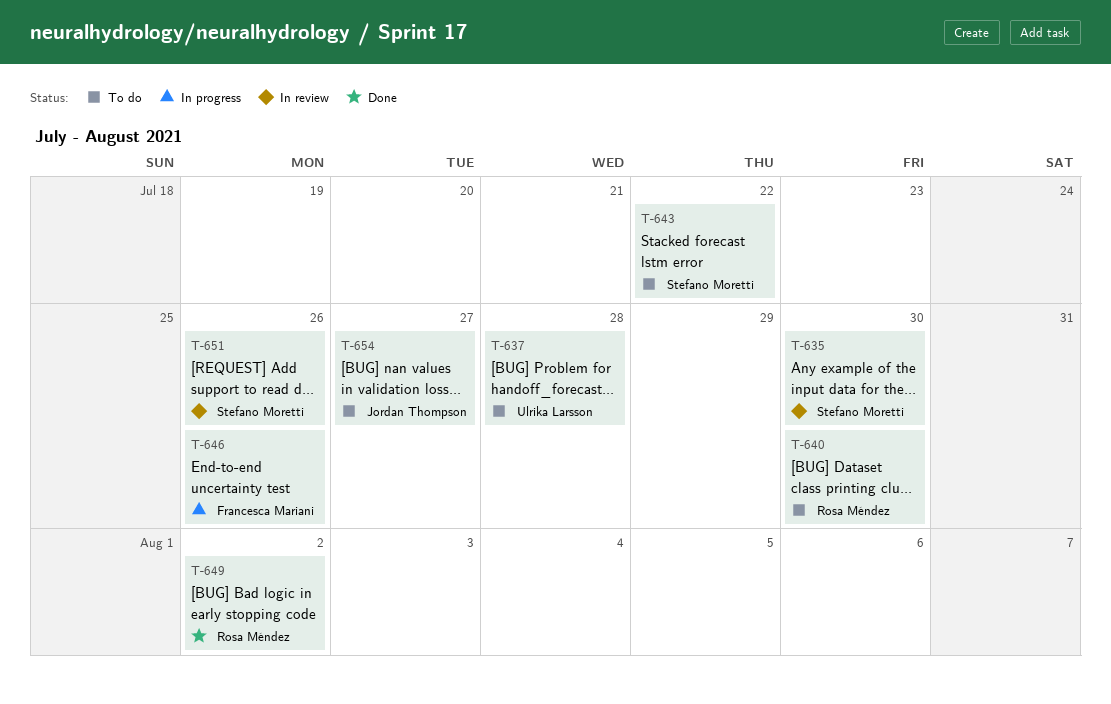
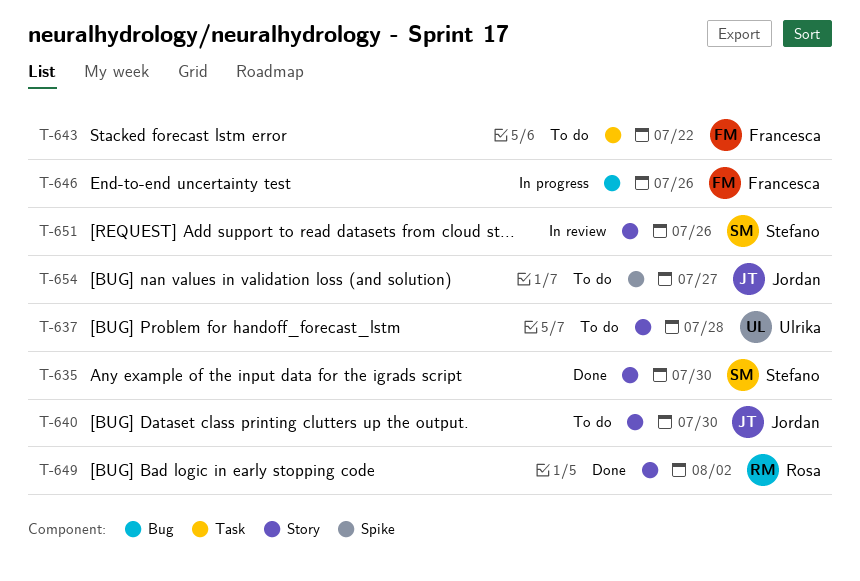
T-635, status: In review -> Done
T-640, owner: Rosa Méndez -> Jordan Thompson
T-643, owner: Stefano Moretti -> Francesca Mariani

